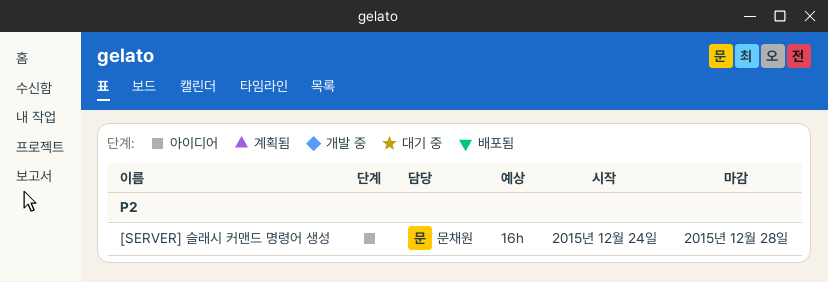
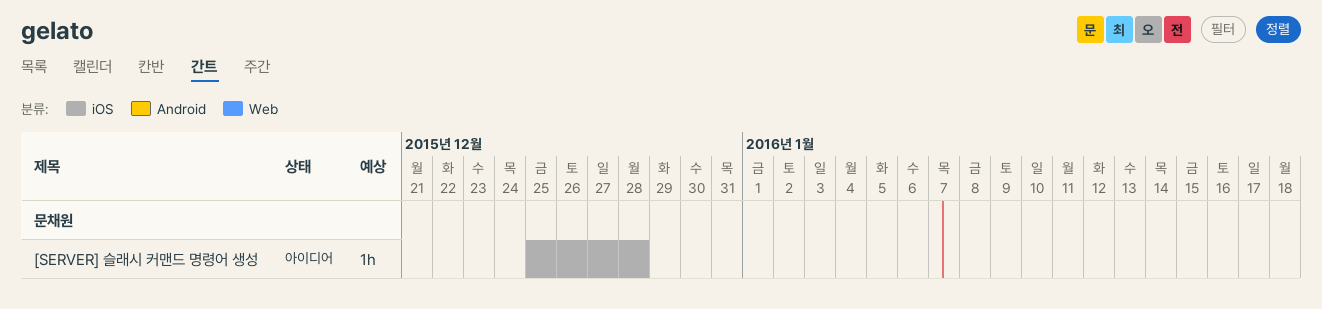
[SERVER] 슬래시 커맨드 명령어 생성, estimate: 16h -> 1h
[SERVER] 슬래시 커맨드 명령어 생성, start: Dec 24 -> Dec 25

